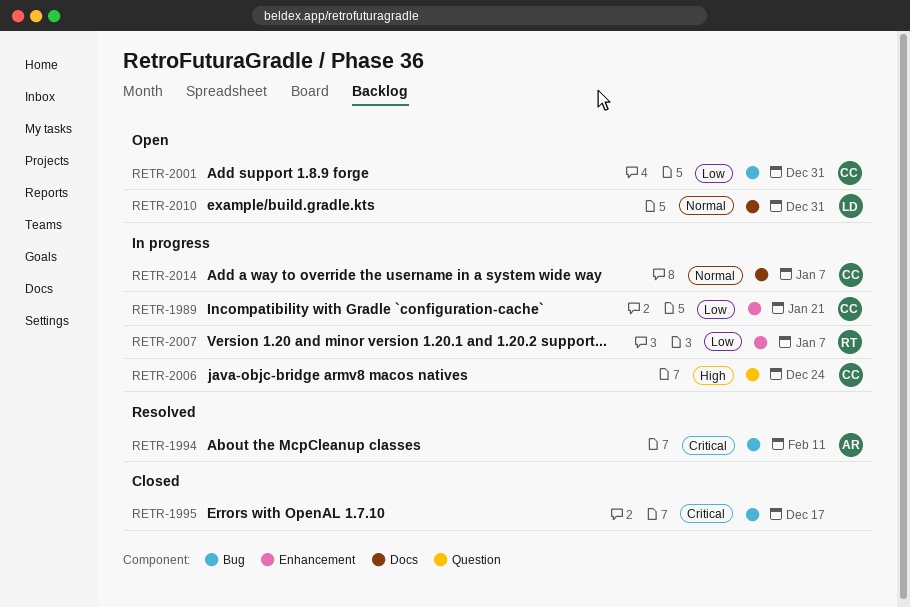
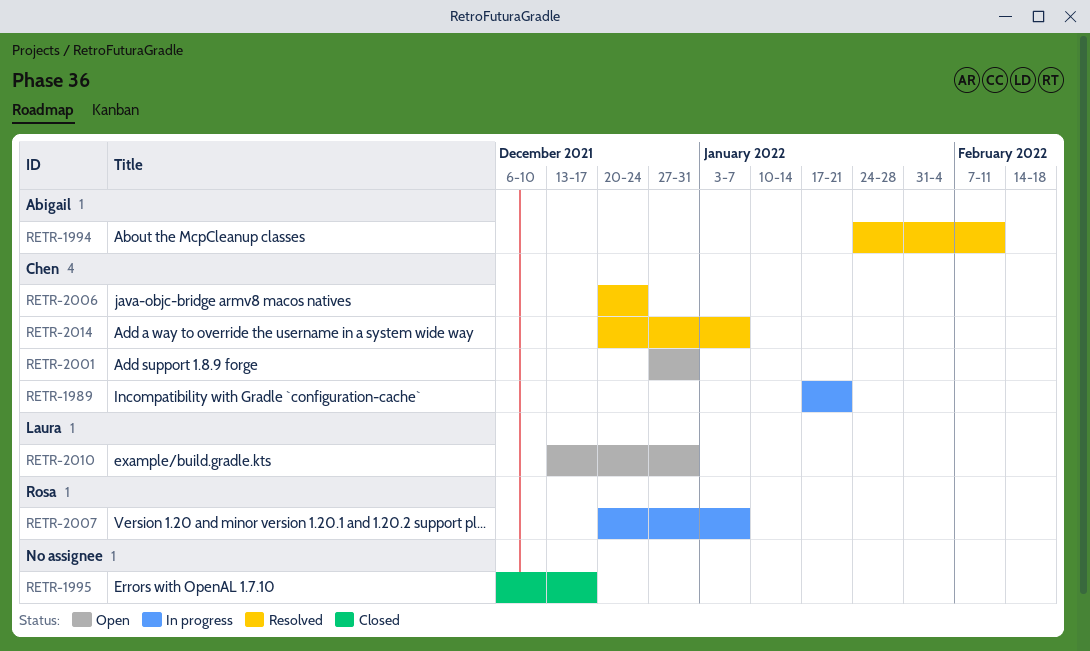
RETR-2006, status: In progress -> Resolved
RETR-2014, status: In progress -> Resolved

